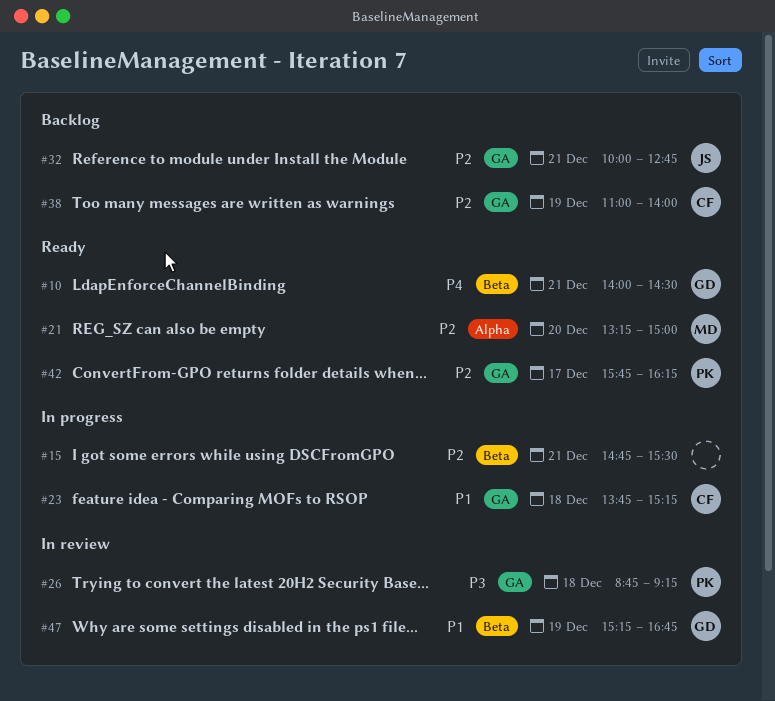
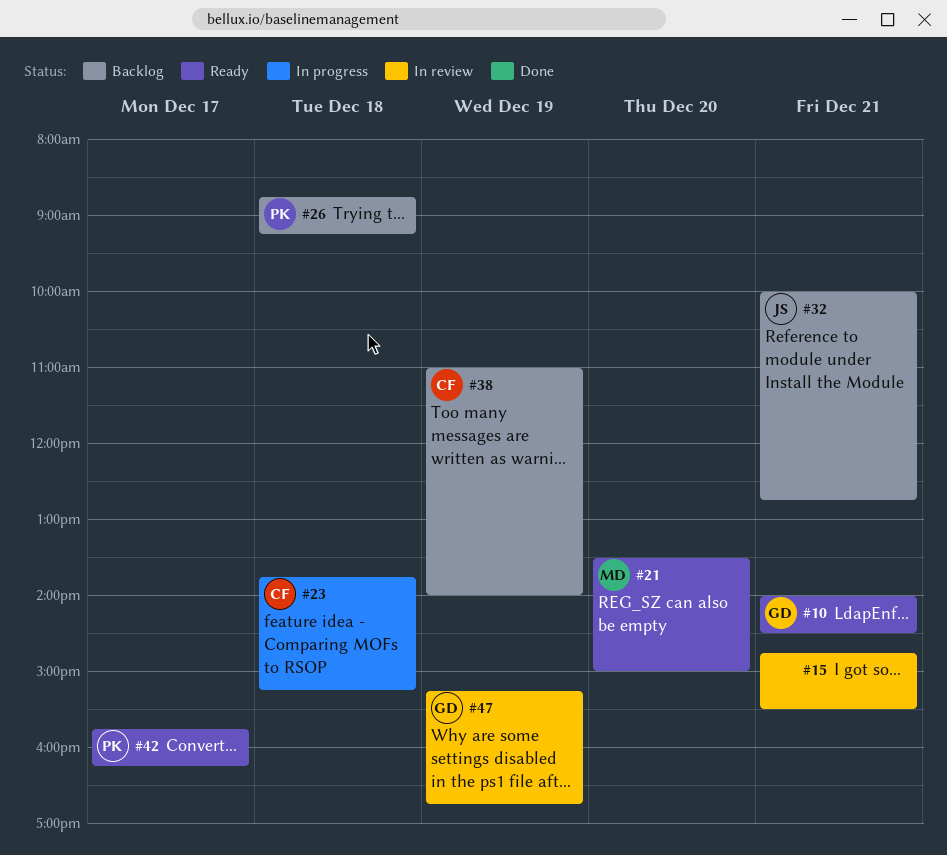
#15, status: In progress -> In review
#21, begins: 13:15 -> 13:30
#26, status: In review -> Backlog

